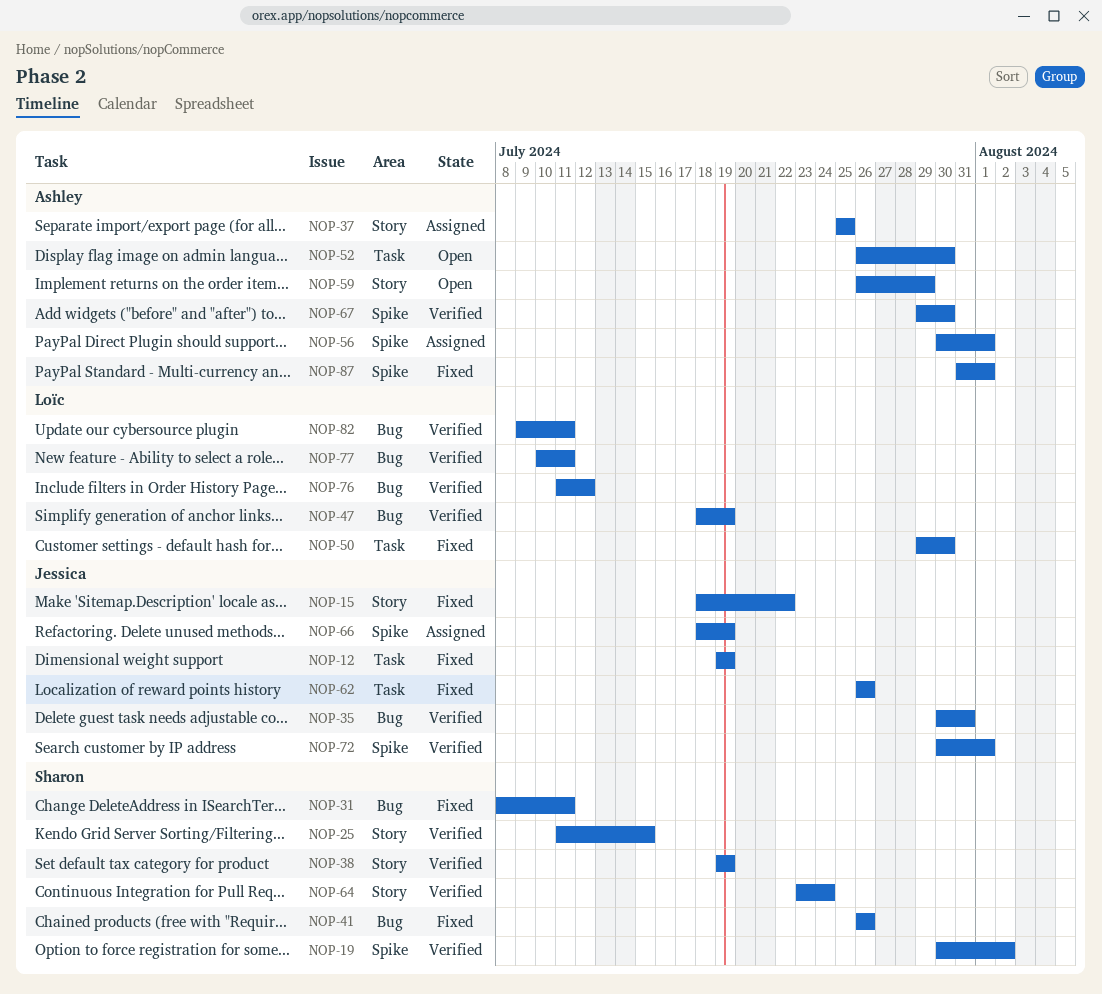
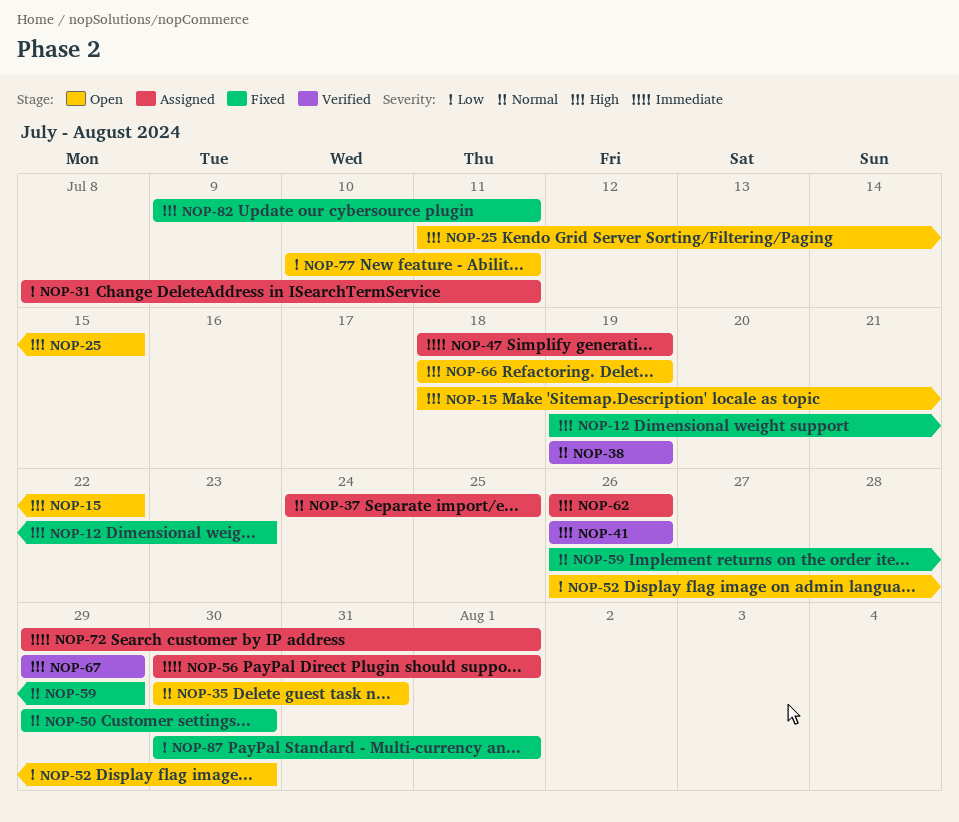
NOP-12, due: Jul 19 -> Jul 23
NOP-15, status: Fixed -> Open
NOP-19: present -> none
NOP-25, status: Verified -> Open
NOP-31, status: Fixed -> Assigned
NOP-35, status: Verified -> Open
NOP-37, start: Jul 25 -> Jul 24
NOP-41, status: Fixed -> Verified
NOP-47, status: Verified -> Assigned
NOP-59, status: Open -> Fixed
NOP-62, status: Fixed -> Assigned
NOP-64: present -> none
NOP-66, status: Assigned -> Open
NOP-67, due: Jul 30 -> Jul 29
NOP-72, status: Verified -> Assigned
NOP-72, start: Jul 30 -> Jul 29
NOP-76: present -> none
NOP-77, status: Verified -> Open
NOP-82, status: Verified -> Fixed
NOP-87, start: Jul 31 -> Jul 30

